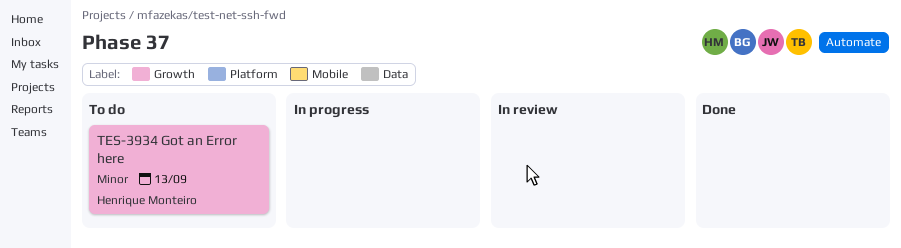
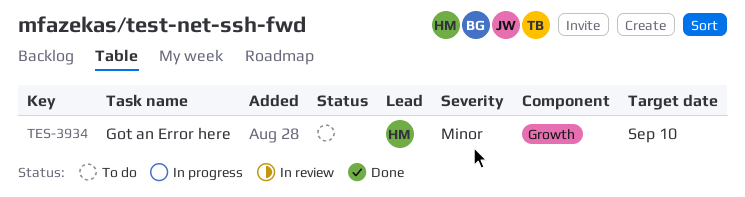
TES-3934, due: Sep 13 -> Sep 10

